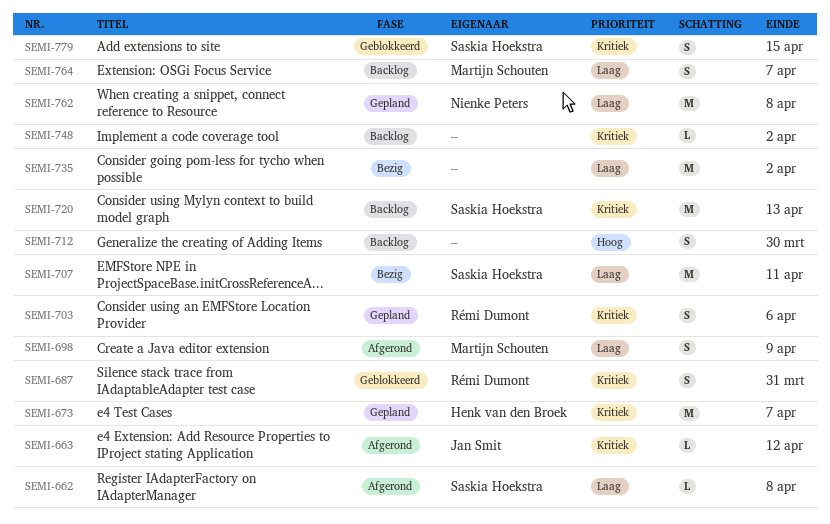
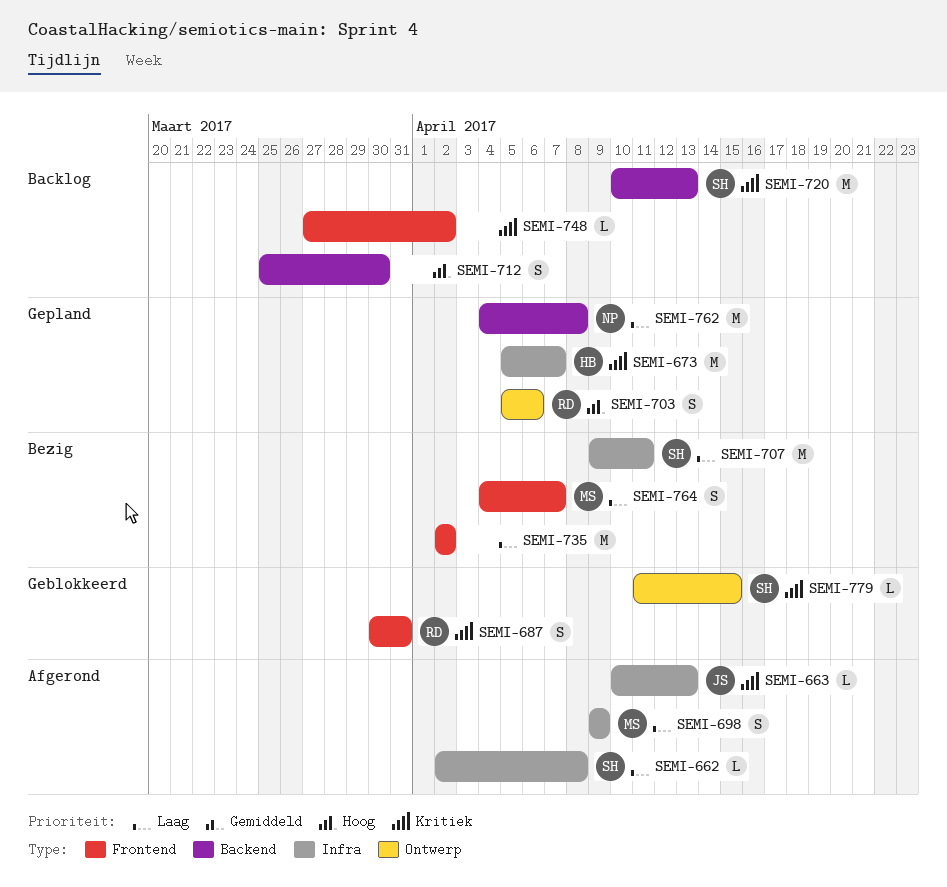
SEMI-663, due: Apr 12 -> Apr 13
SEMI-703, priority: Kritiek -> Hoog
SEMI-764, status: Backlog -> Bezig
SEMI-779, estimate: S -> L

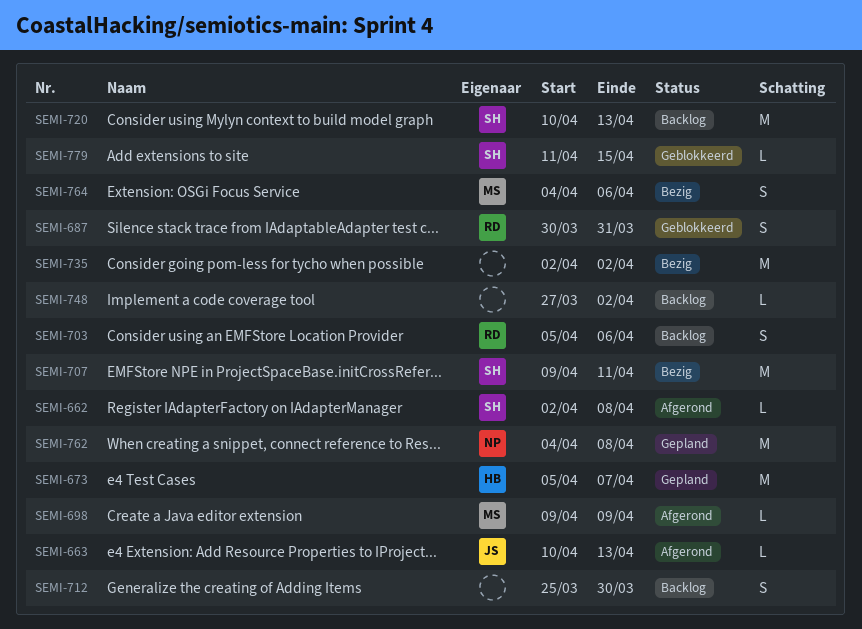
SEMI-698, estimate: S -> L
SEMI-703, status: Gepland -> Backlog
SEMI-764, due: Apr 7 -> Apr 6

